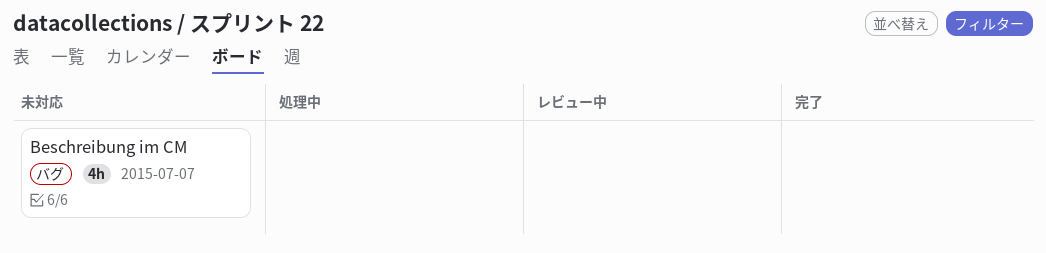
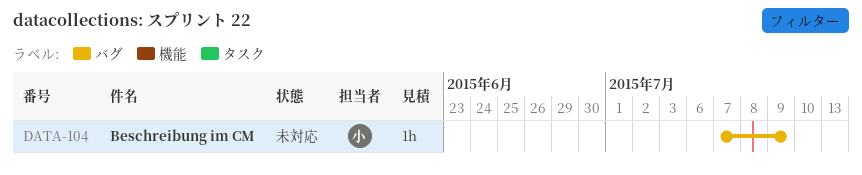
Beschreibung im CM, estimate: 4h -> 1h
Beschreibung im CM, due: Jul 7 -> Jul 9

